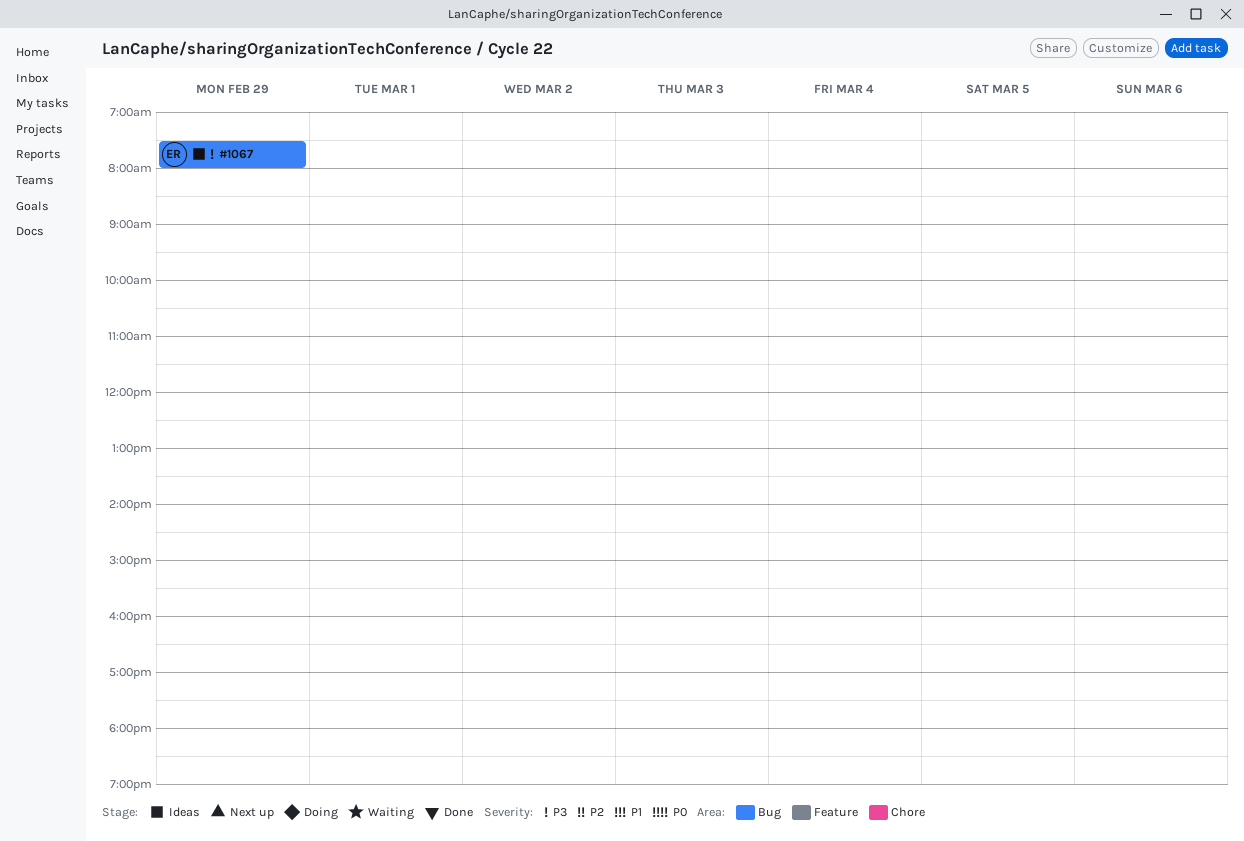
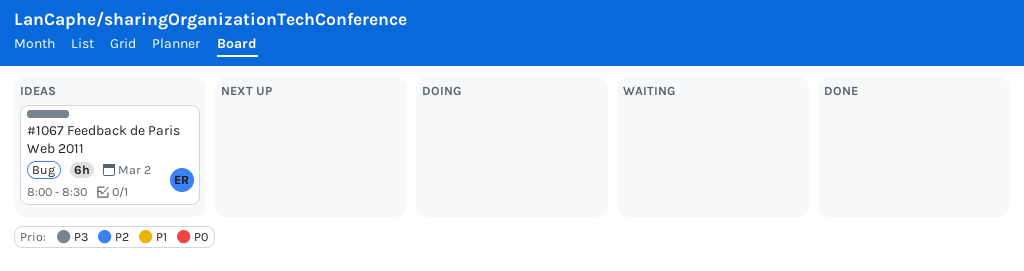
#1067, day: Feb 29 -> Mar 2
#1067, begins: 07:30 -> 08:00
#1067, ends: 08:00 -> 08:30

